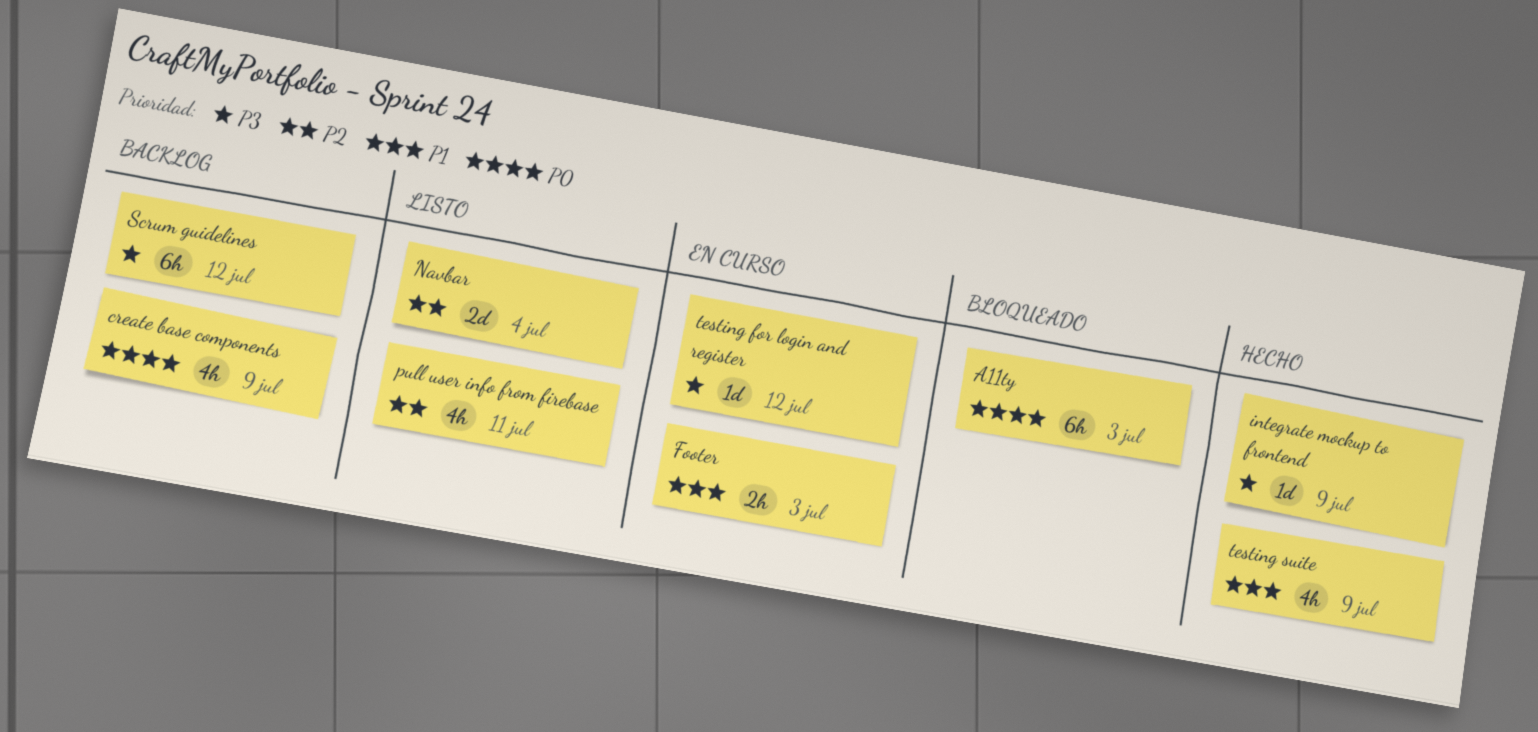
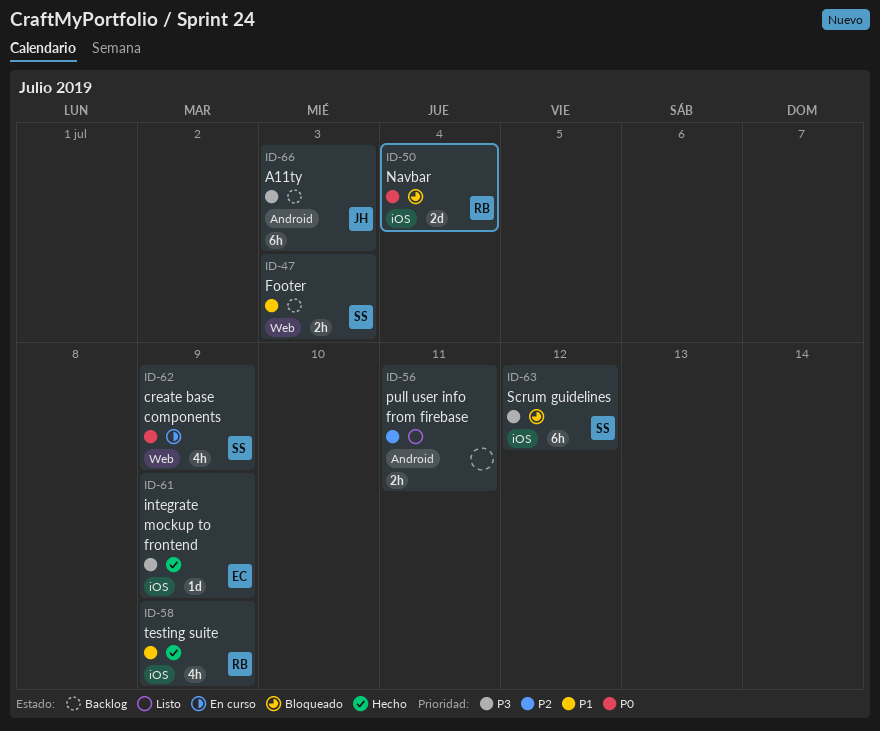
A11ty, status: Bloqueado -> Backlog
A11ty, priority: P0 -> P3
create base components, status: Backlog -> En curso
Footer, status: En curso -> Backlog
Navbar, status: Listo -> Bloqueado
Navbar, priority: P2 -> P0
pull user info from firebase, estimate: 4h -> 2h
Scrum guidelines, status: Backlog -> Bloqueado
testing for login and register: present -> none

